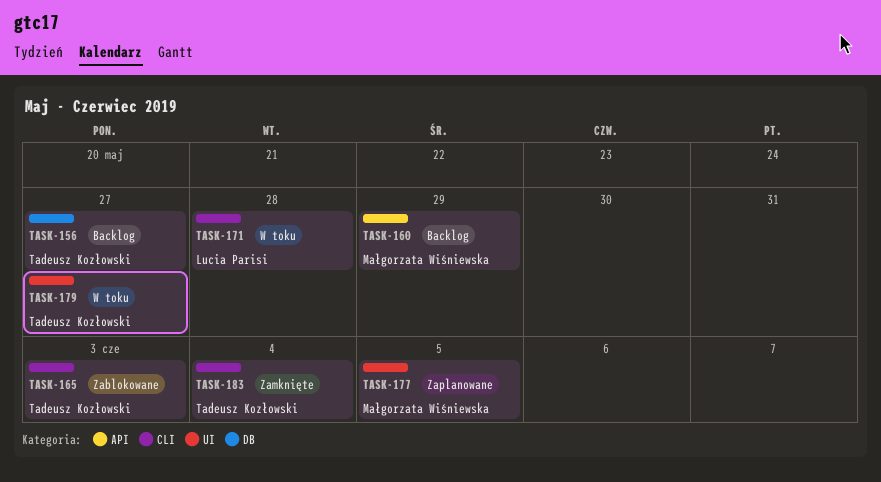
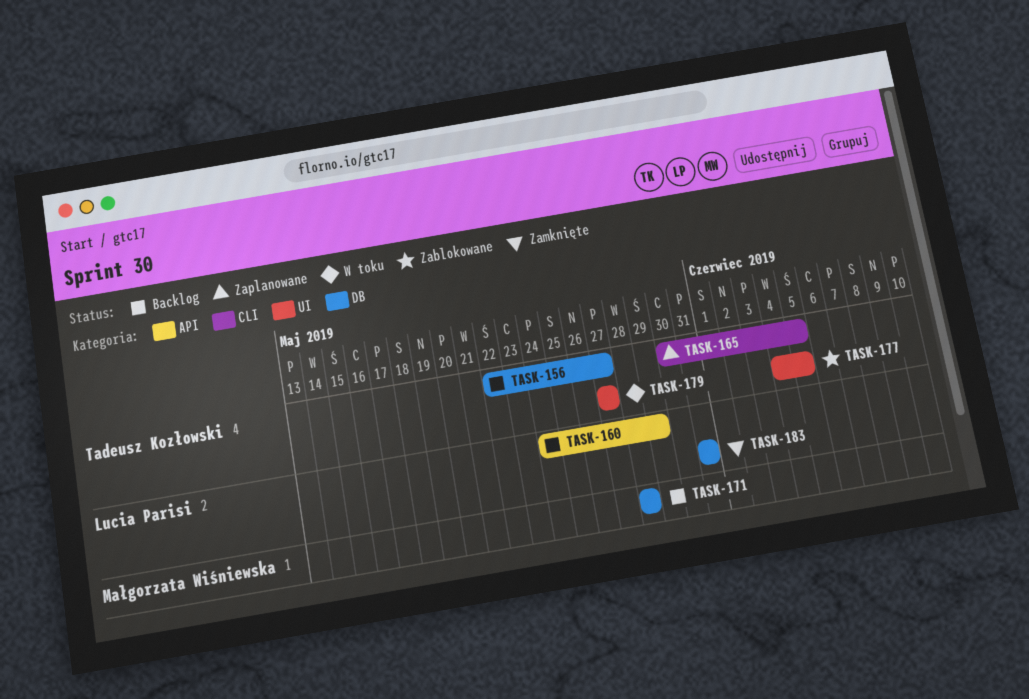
TASK-160, owner: Małgorzata Wiśniewska -> Lucia Parisi
TASK-165, status: Zablokowane -> Zaplanowane
TASK-165, due: Jun 3 -> Jun 5
TASK-171, status: W toku -> Backlog
TASK-171, owner: Lucia Parisi -> Małgorzata Wiśniewska
TASK-171, label: CLI -> DB
TASK-177, status: Zaplanowane -> Zablokowane
TASK-177, owner: Małgorzata Wiśniewska -> Tadeusz Kozłowski
TASK-183, owner: Tadeusz Kozłowski -> Lucia Parisi
TASK-183, label: CLI -> DB
TASK-183, due: Jun 4 -> May 31

